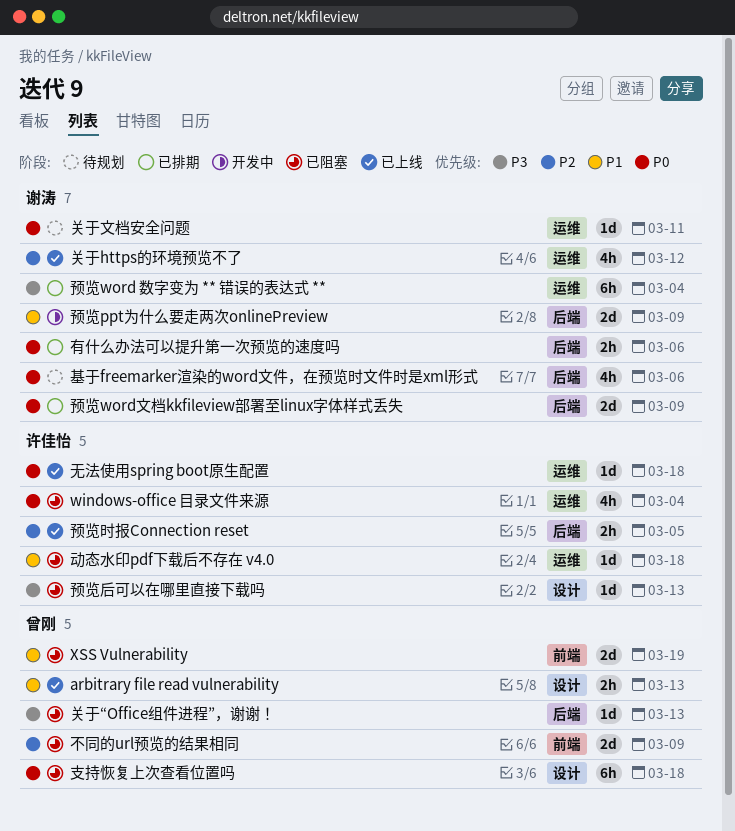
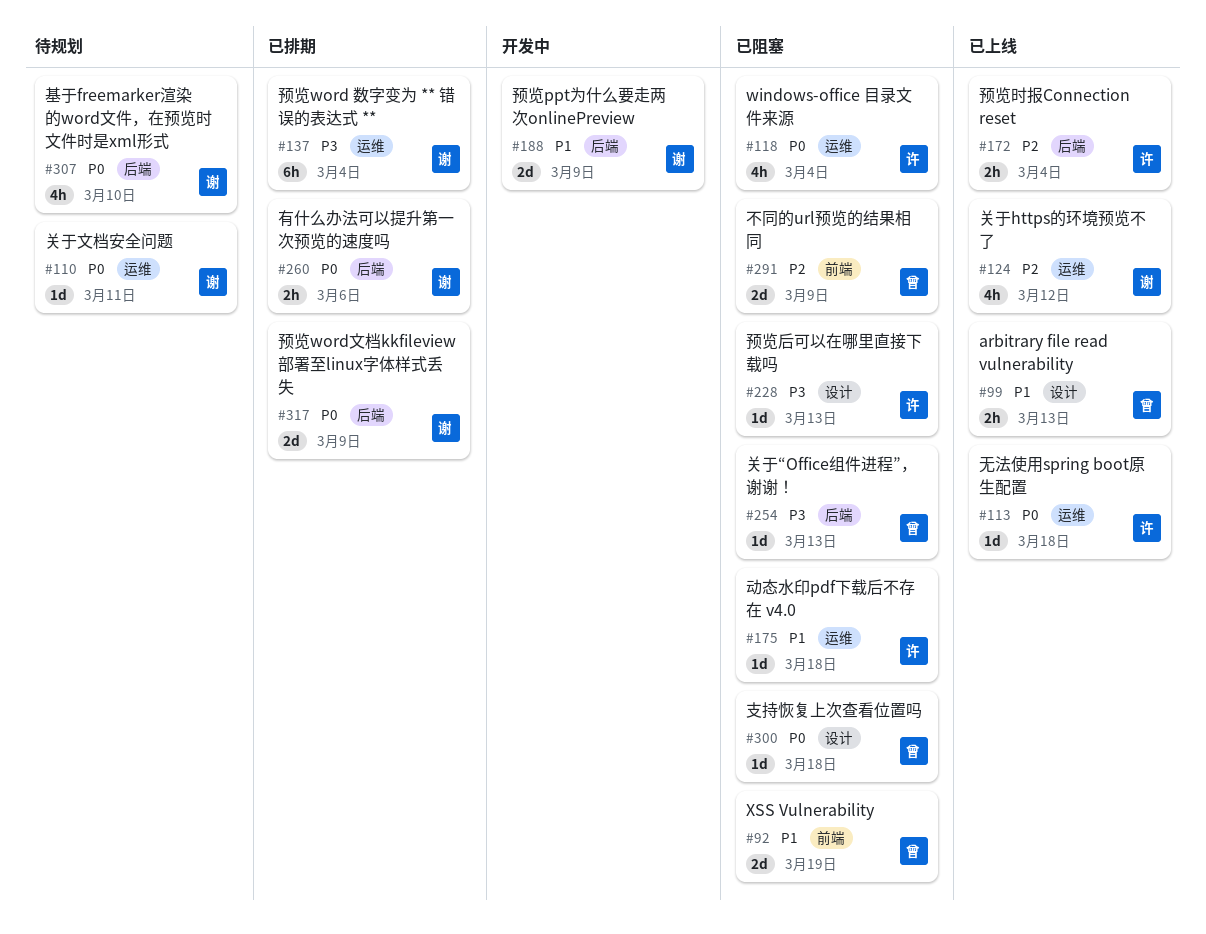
基于freemarker渲染的word文件，在预览时文件时是xml形式, due: Mar 6 -> Mar 10
支持恢复上次查看位置吗, estimate: 6h -> 1d
预览时报Connection reset, due: Mar 5 -> Mar 4

